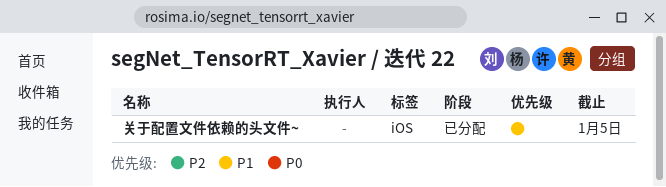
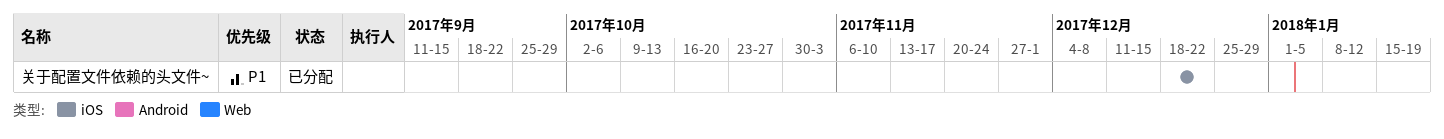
关于配置文件依赖的头文件~, due: Jan 5 -> Dec 22

